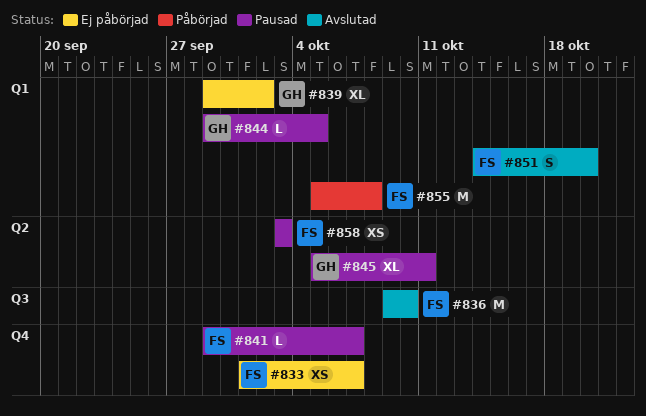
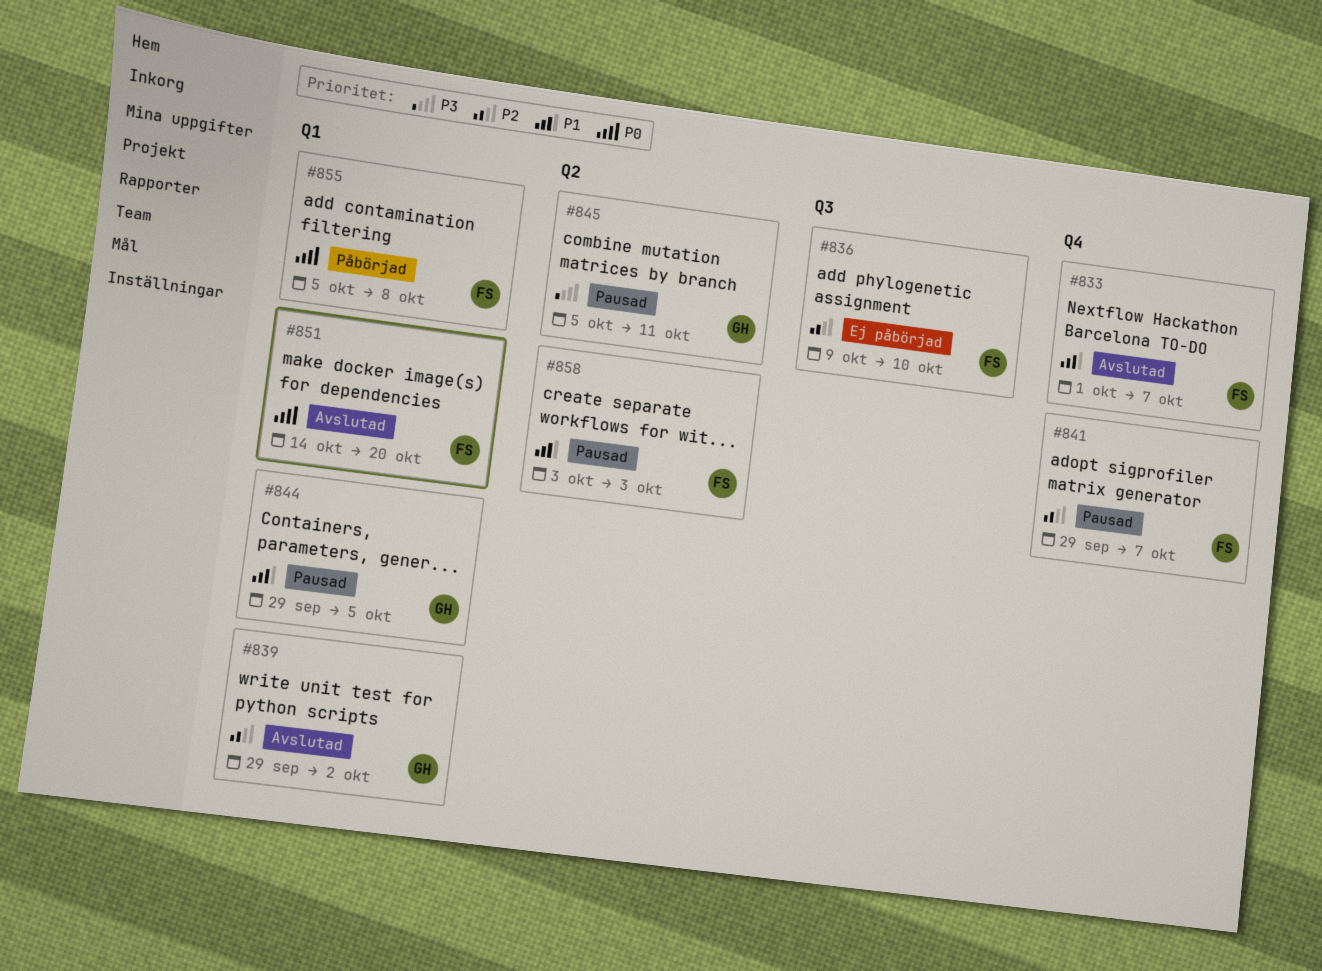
#833, status: Ej påbörjad -> Avslutad
#836, status: Avslutad -> Ej påbörjad
#839, status: Ej påbörjad -> Avslutad

